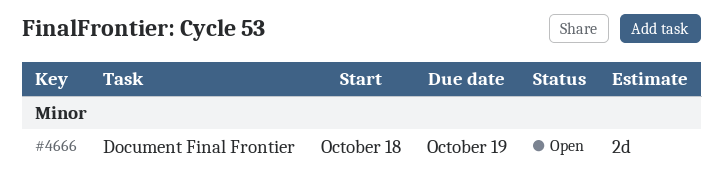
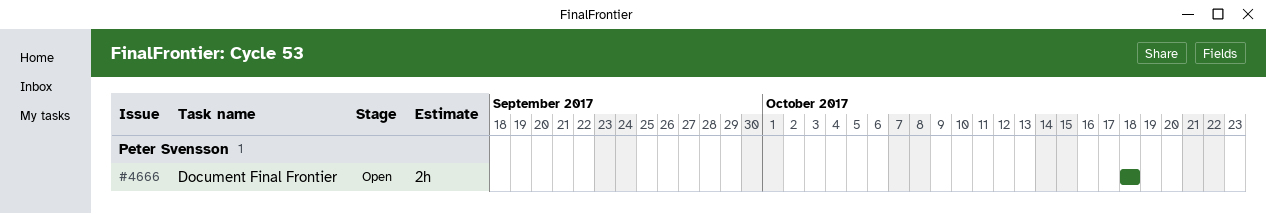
#4666, estimate: 2d -> 2h
#4666, due: Oct 19 -> Oct 18

